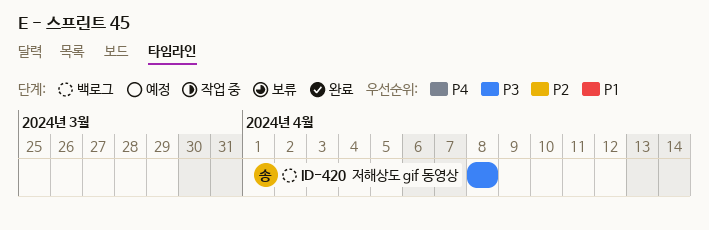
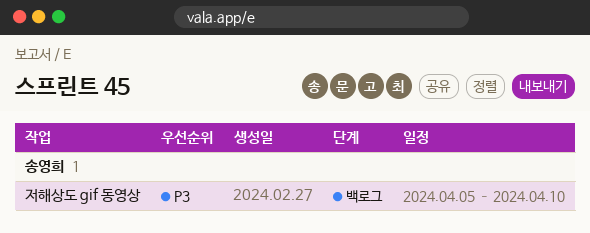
저해상도 gif 동영상, start: Apr 8 -> Apr 5
저해상도 gif 동영상, due: Apr 8 -> Apr 10

